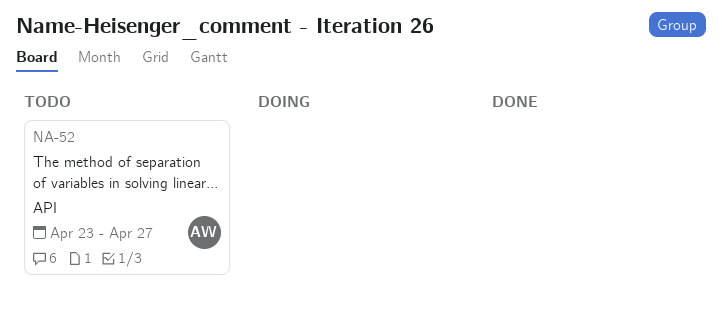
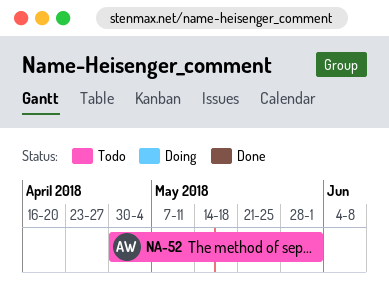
NA-52, start: Apr 23 -> Apr 30
NA-52, due: Apr 27 -> Jun 1

